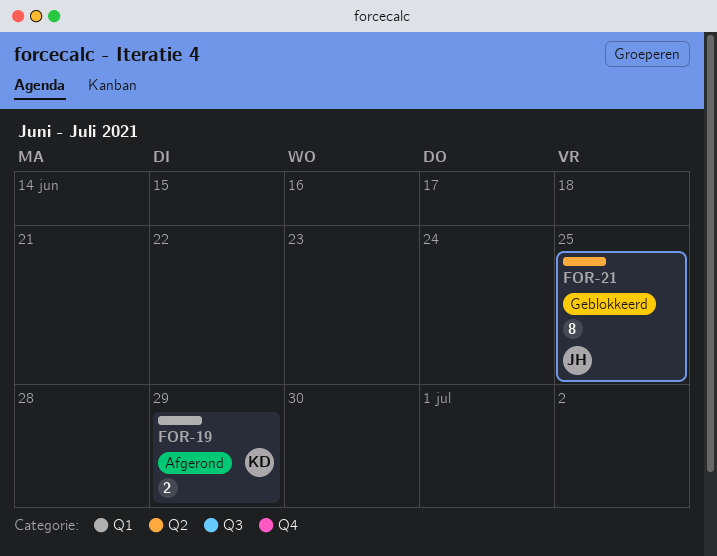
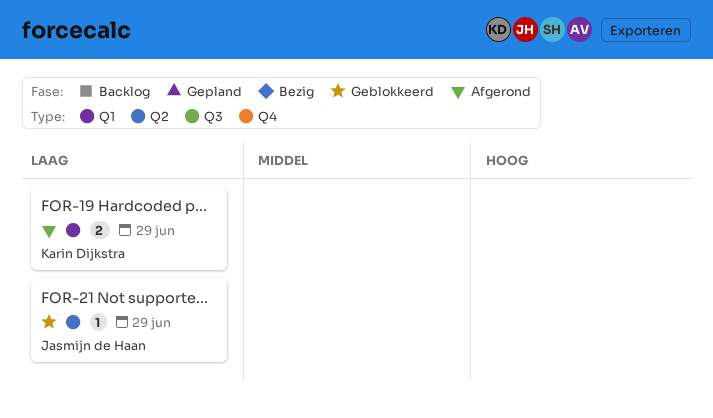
FOR-21, estimate: 8 -> 1
FOR-21, due: Jun 25 -> Jun 29

